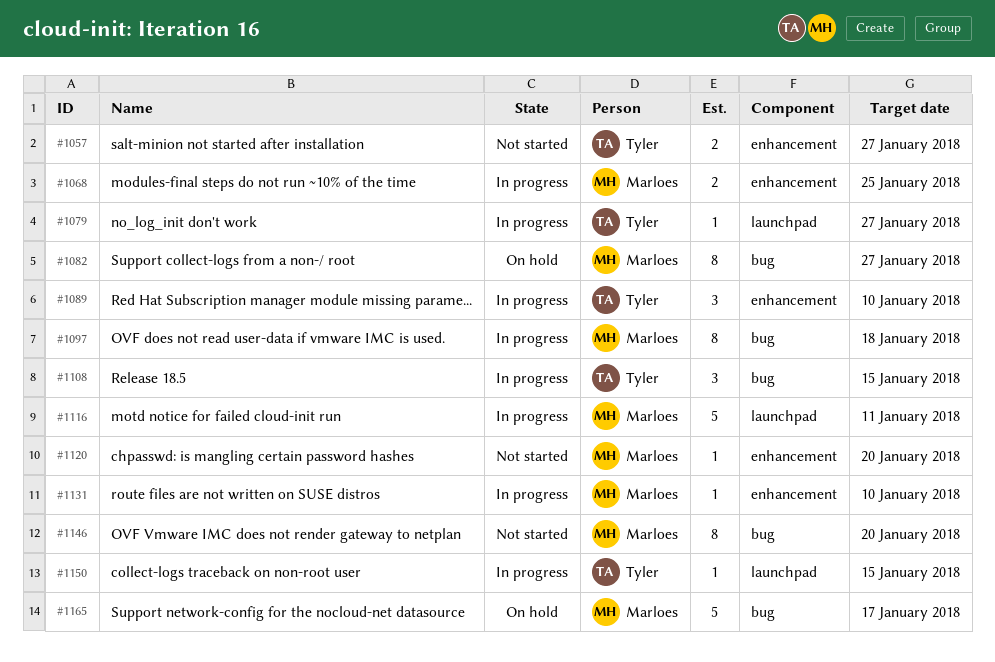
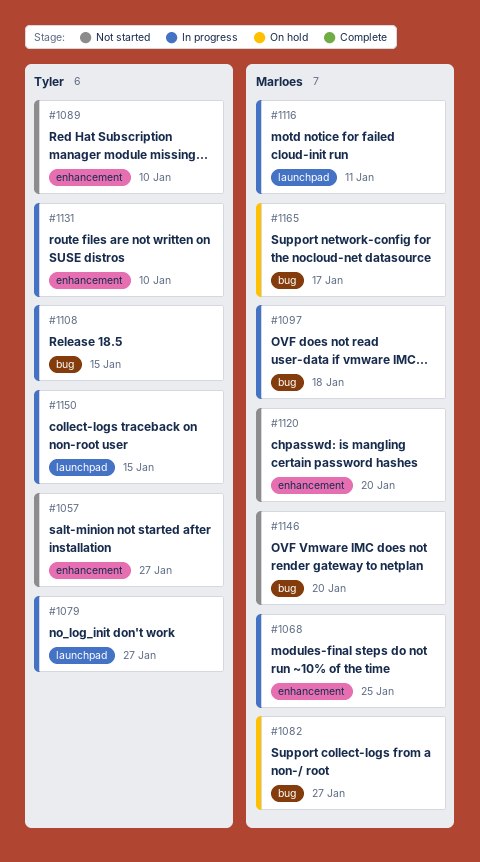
#1089, status: In progress -> Not started
#1131, owner: Marloes -> Tyler

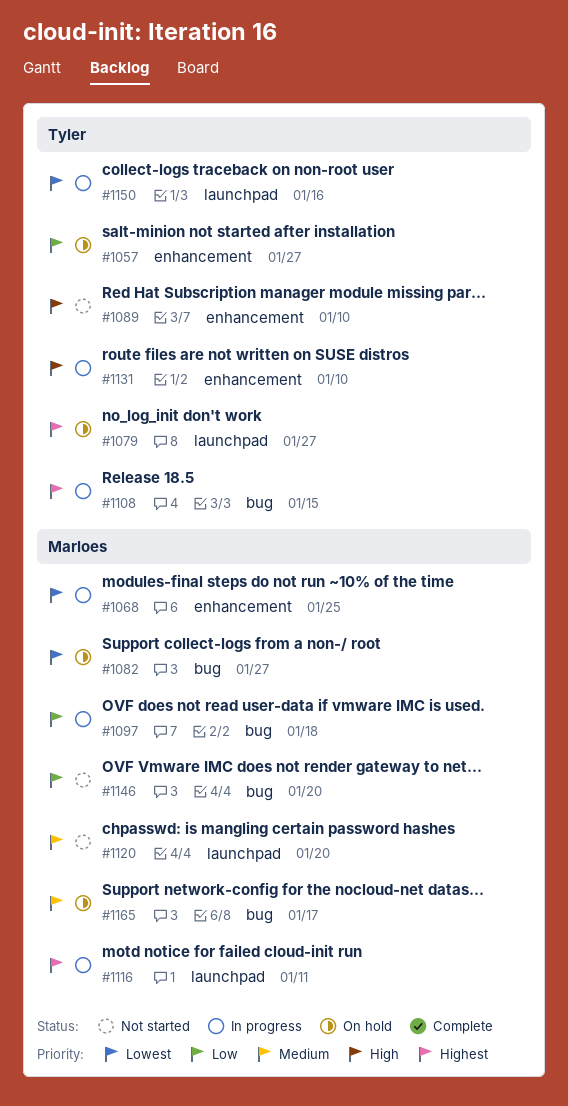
#1057, status: Not started -> On hold
#1079, status: In progress -> On hold
#1120, label: enhancement -> launchpad
#1150, due: Jan 15 -> Jan 16

